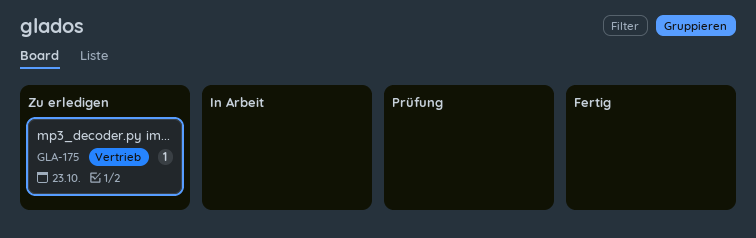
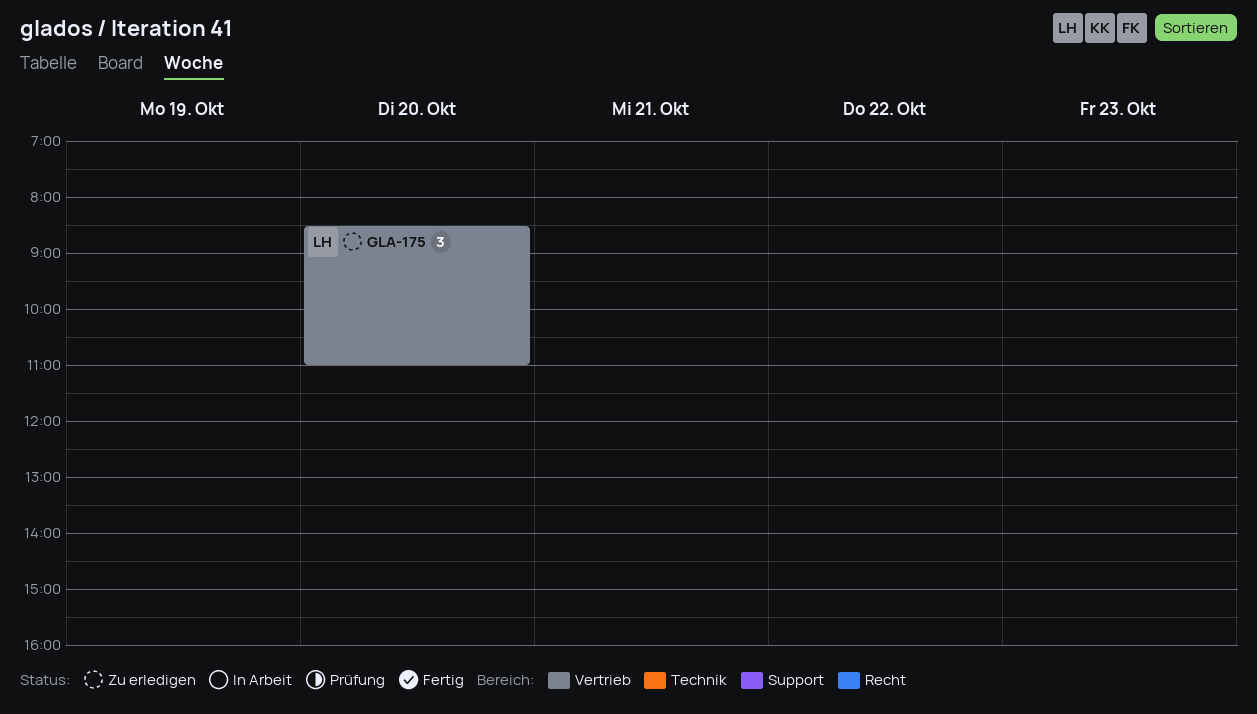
GLA-175, estimate: 1 -> 3
GLA-175, day: Oct 23 -> Oct 20

